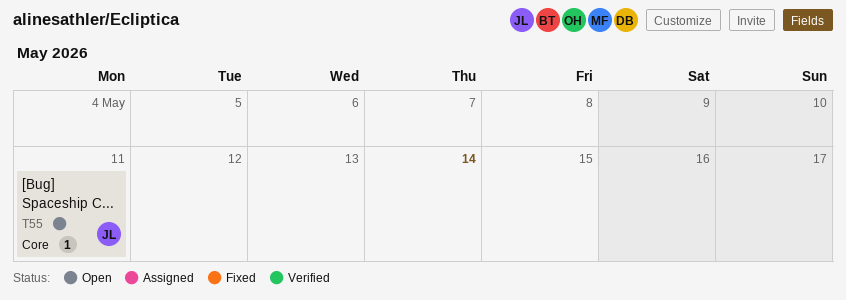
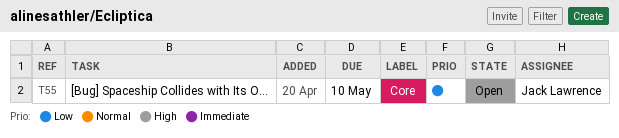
T55, due: May 11 -> May 10

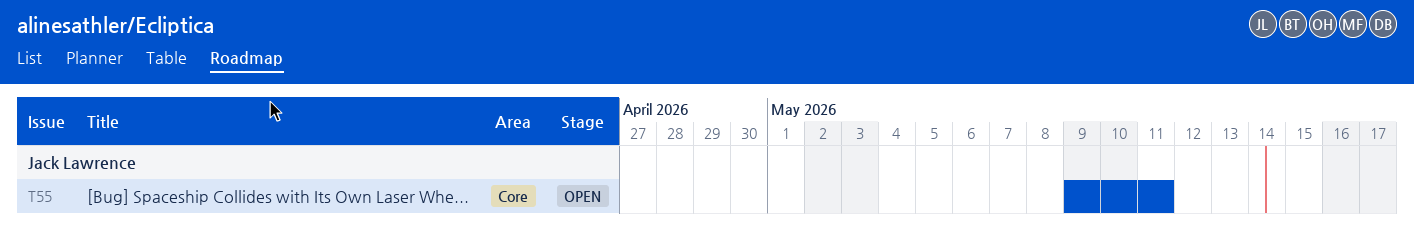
T55, due: May 10 -> May 11

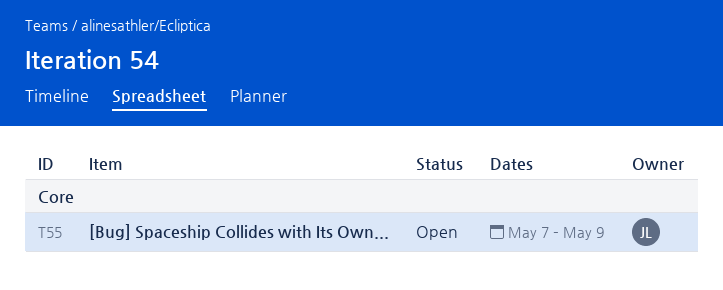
T55, start: May 9 -> May 7
T55, due: May 11 -> May 9

